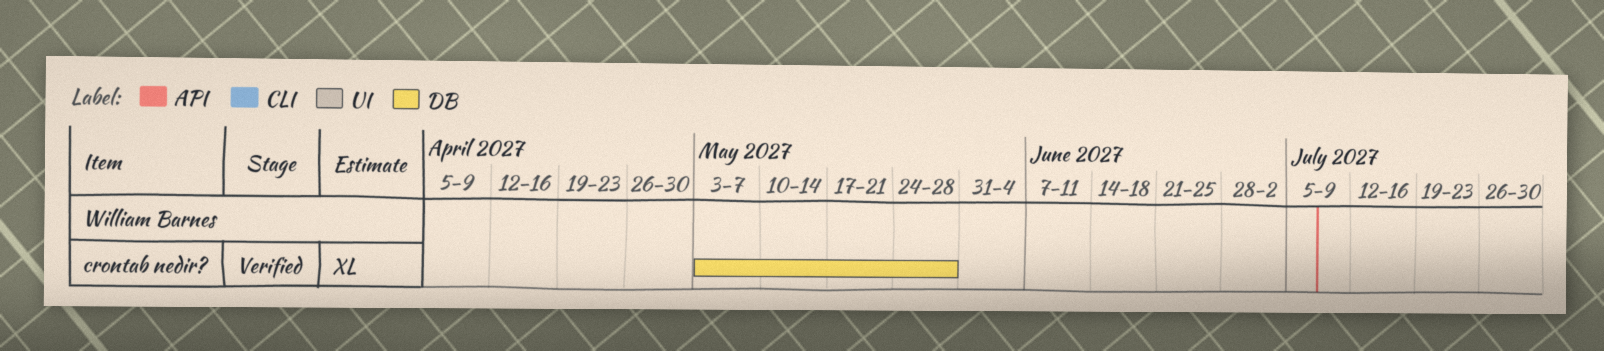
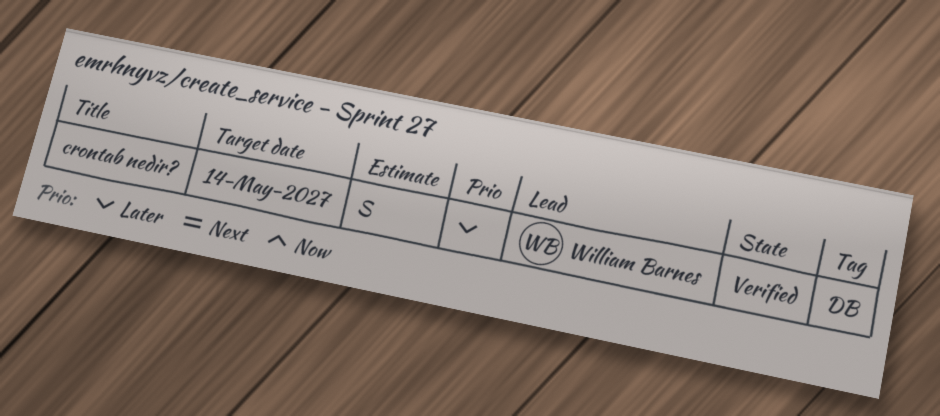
crontab nedir?, estimate: XL -> S
crontab nedir?, due: May 28 -> May 14

